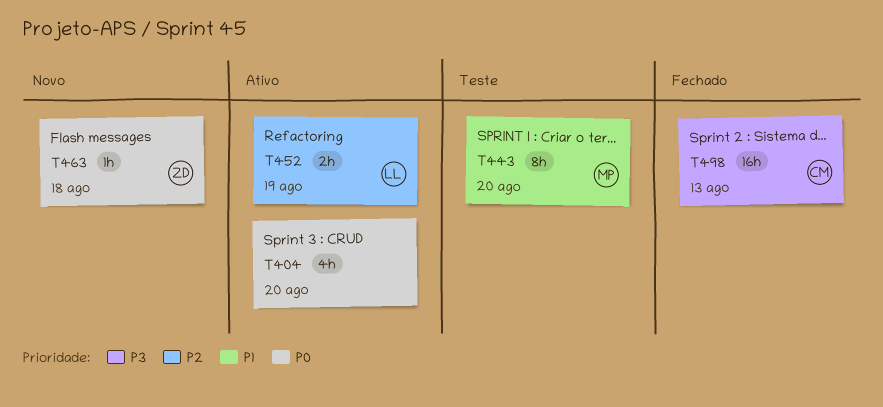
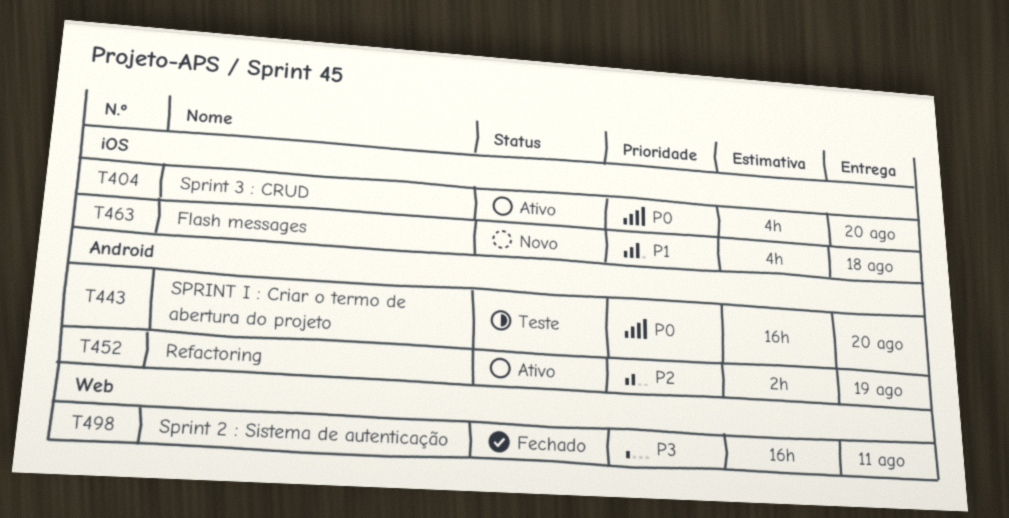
T443, priority: P1 -> P0
T443, estimate: 8h -> 16h
T463, priority: P0 -> P1
T463, estimate: 1h -> 4h
T498, due: Aug 13 -> Aug 11

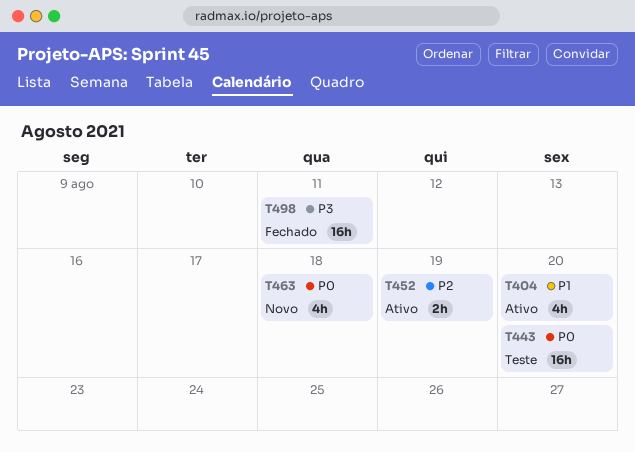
T404, priority: P0 -> P1
T463, priority: P1 -> P0

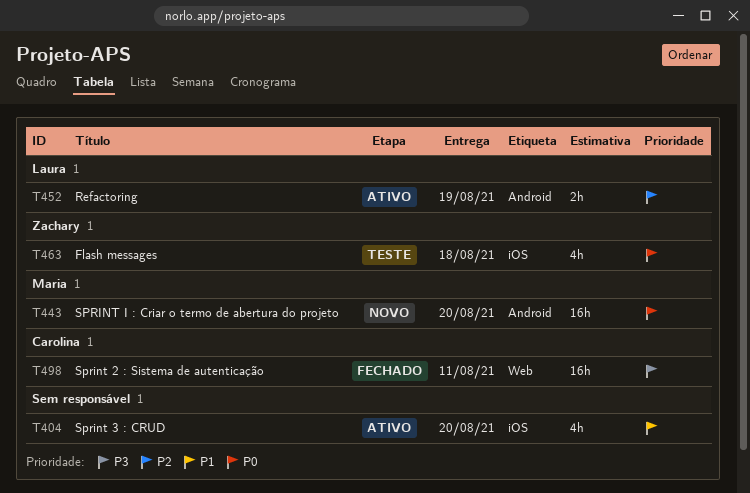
T443, status: Teste -> Novo
T463, status: Novo -> Teste

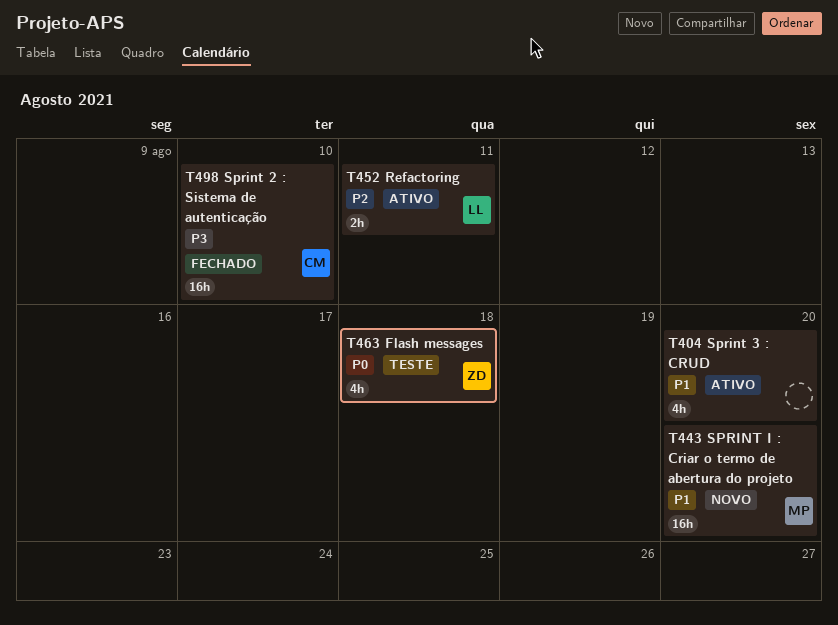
T443, priority: P0 -> P1
T452, due: Aug 19 -> Aug 11
T498, due: Aug 11 -> Aug 10

